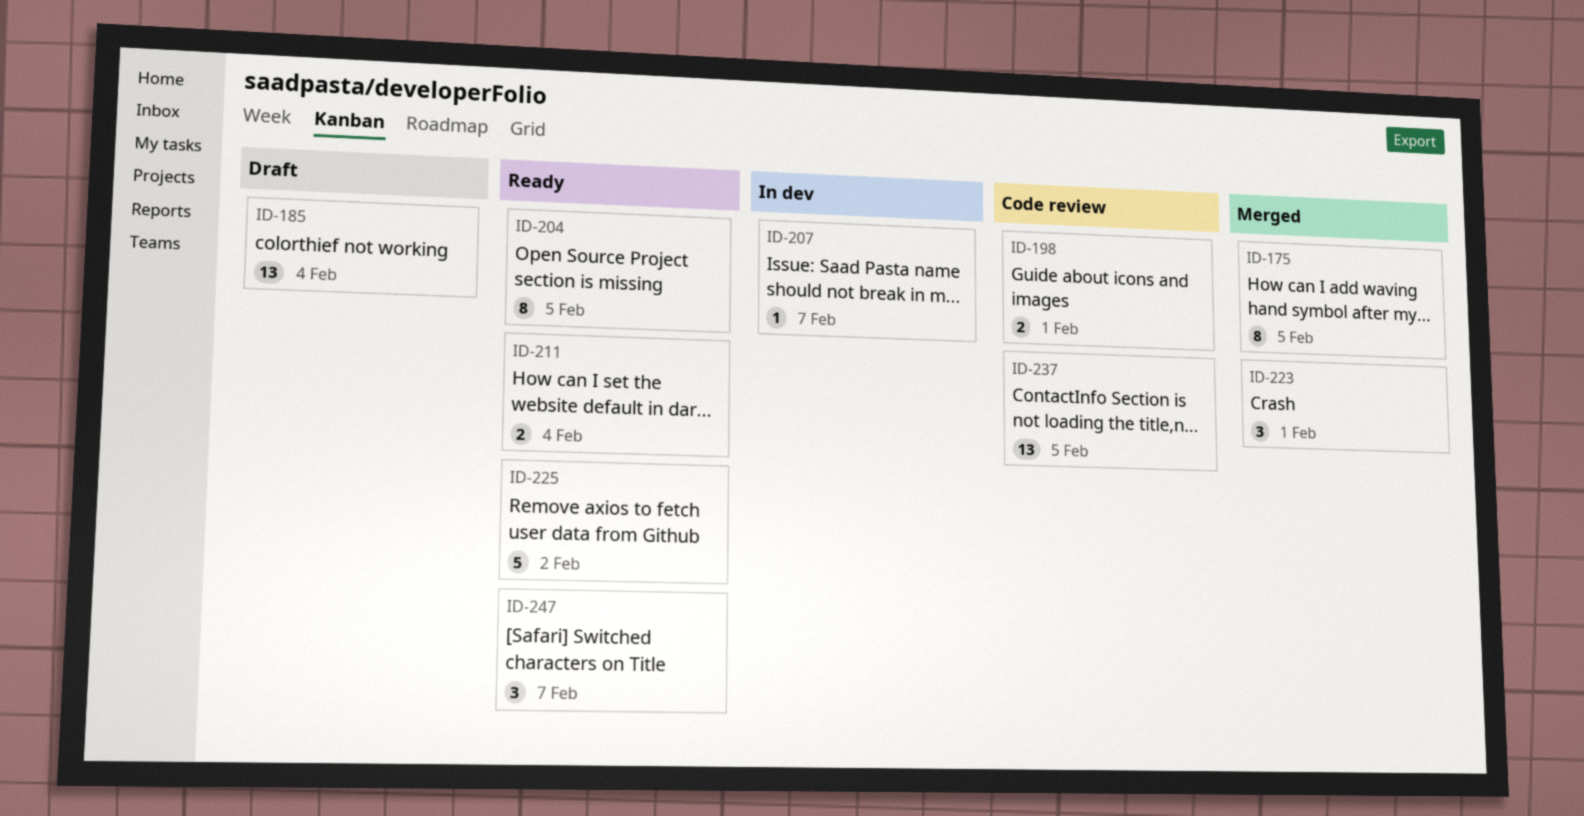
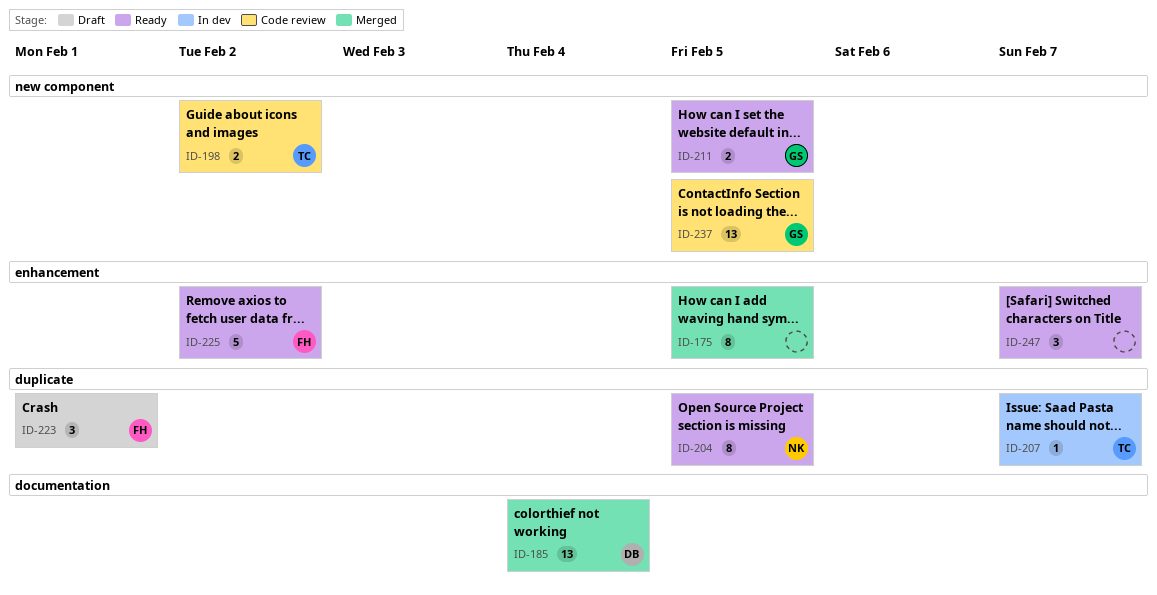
ID-185, status: Draft -> Merged
ID-198, due: Feb 1 -> Feb 2
ID-211, due: Feb 4 -> Feb 5
ID-223, status: Merged -> Draft

